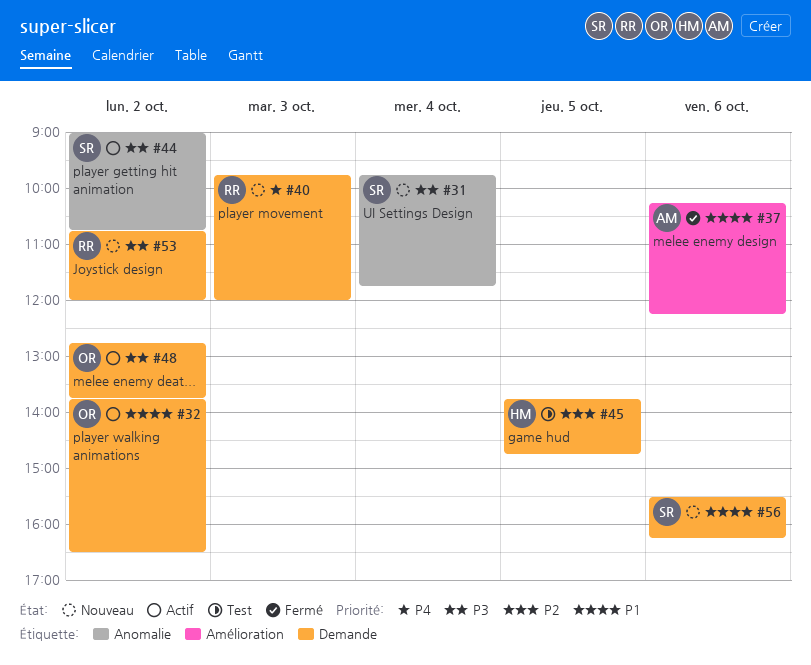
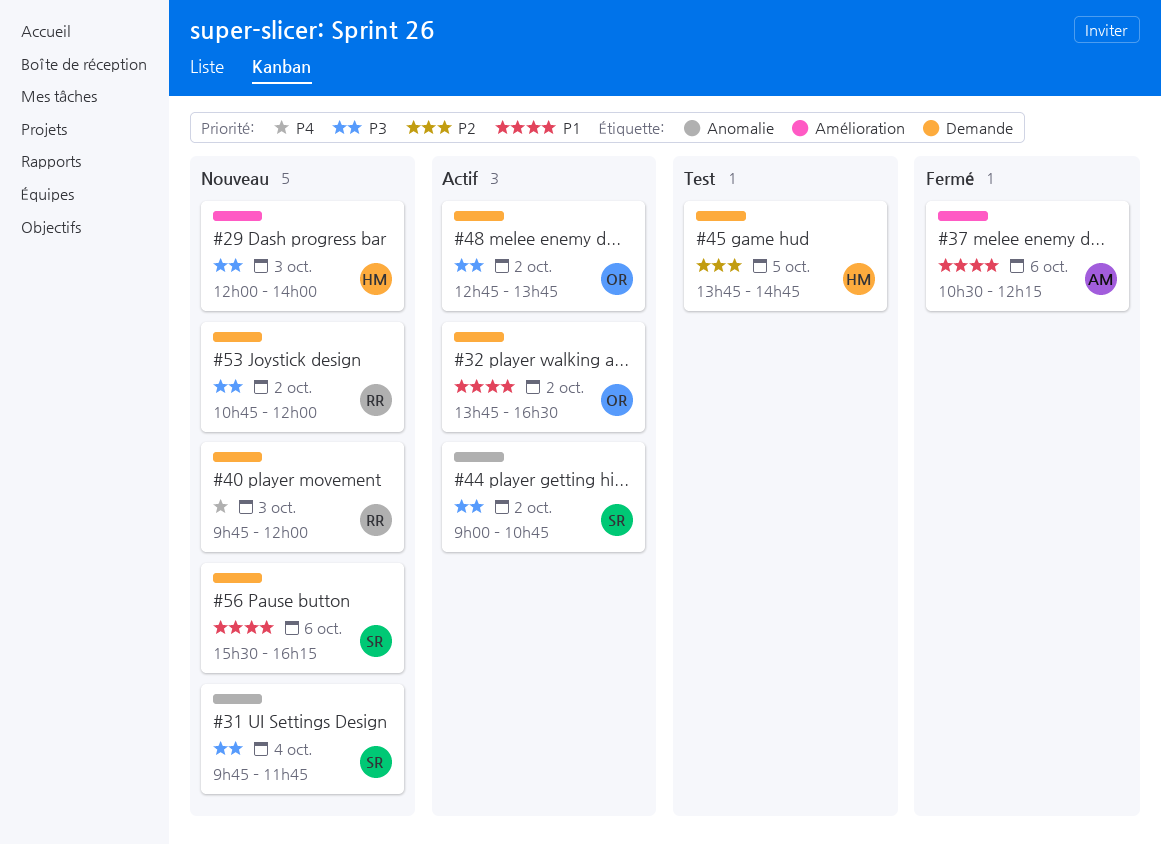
#29: none -> present
#37, begins: 10:15 -> 10:30

